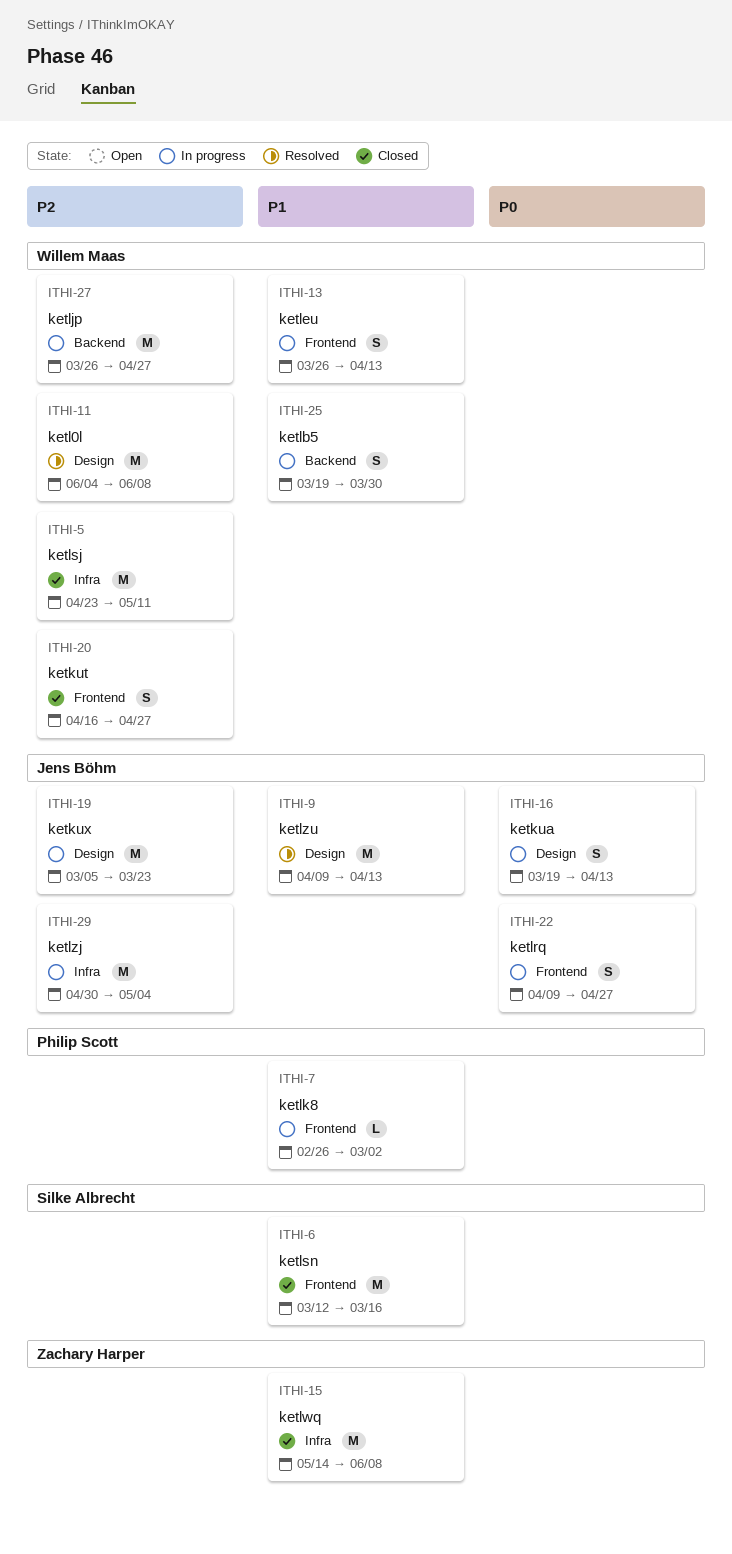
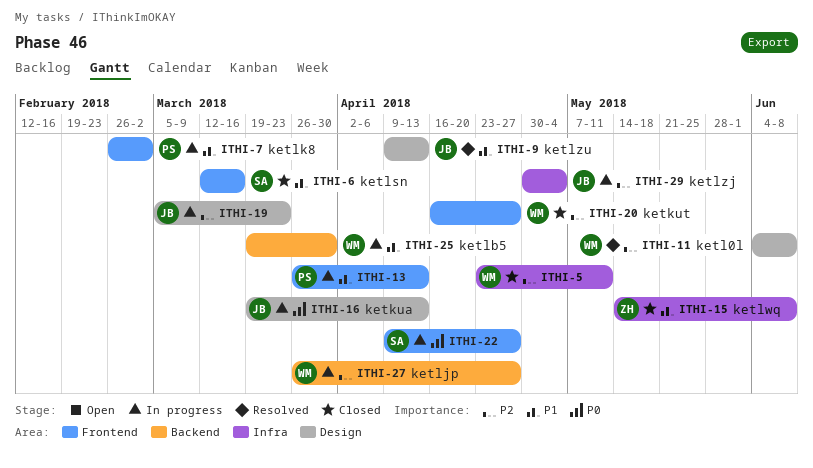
ITHI-13, owner: Willem Maas -> Philip Scott
ITHI-22, owner: Jens Böhm -> Silke Albrecht

